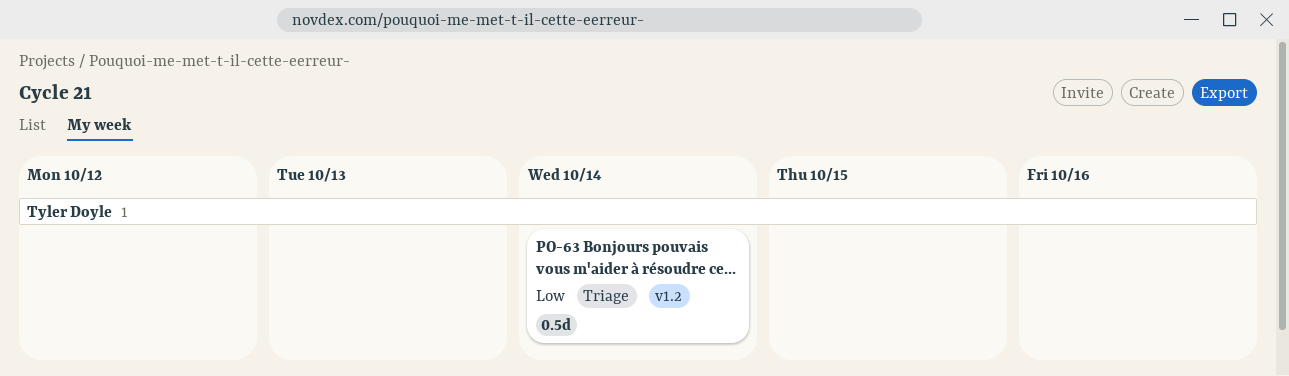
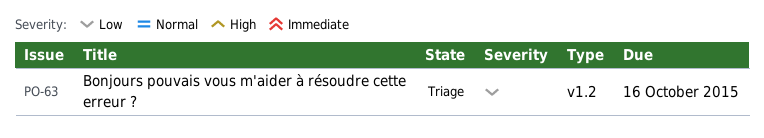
PO-63, due: Oct 14 -> Oct 16

